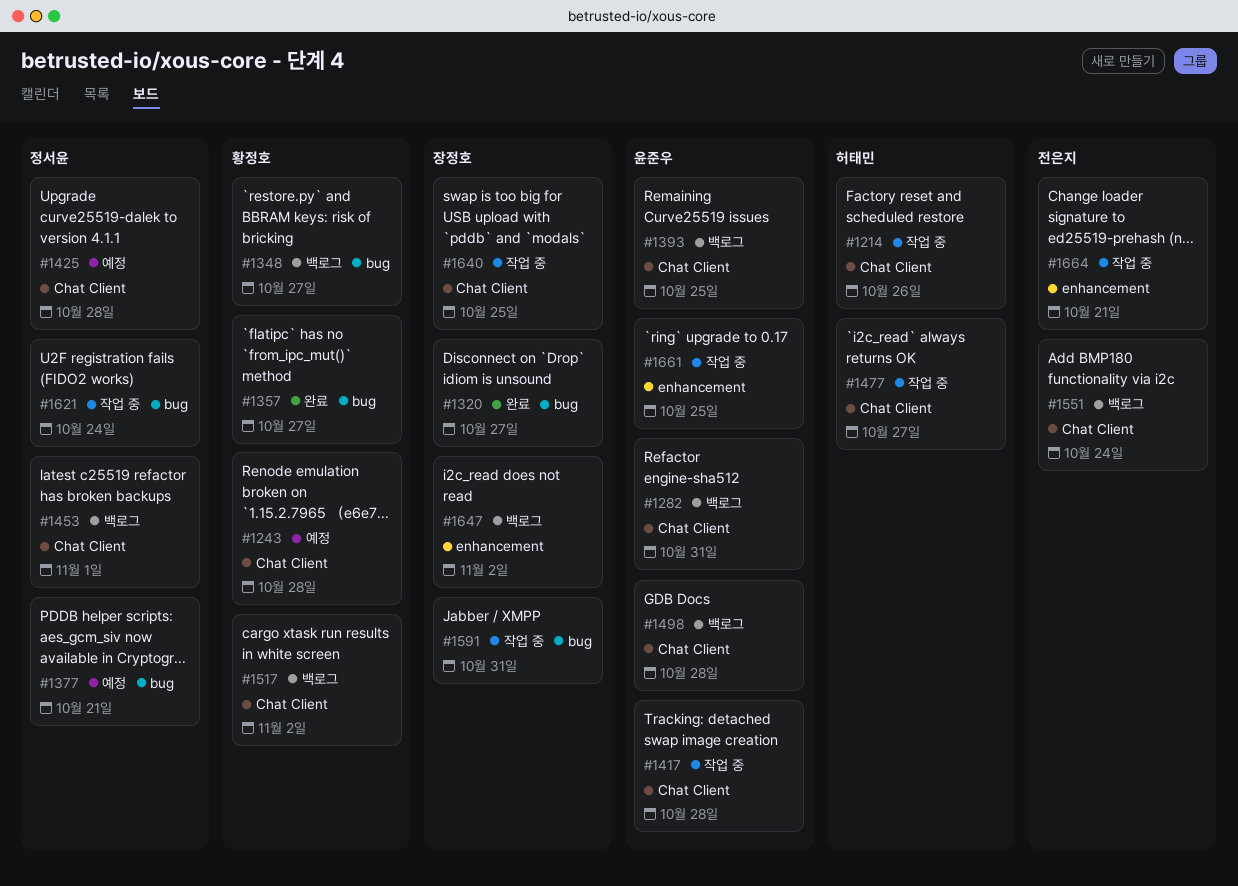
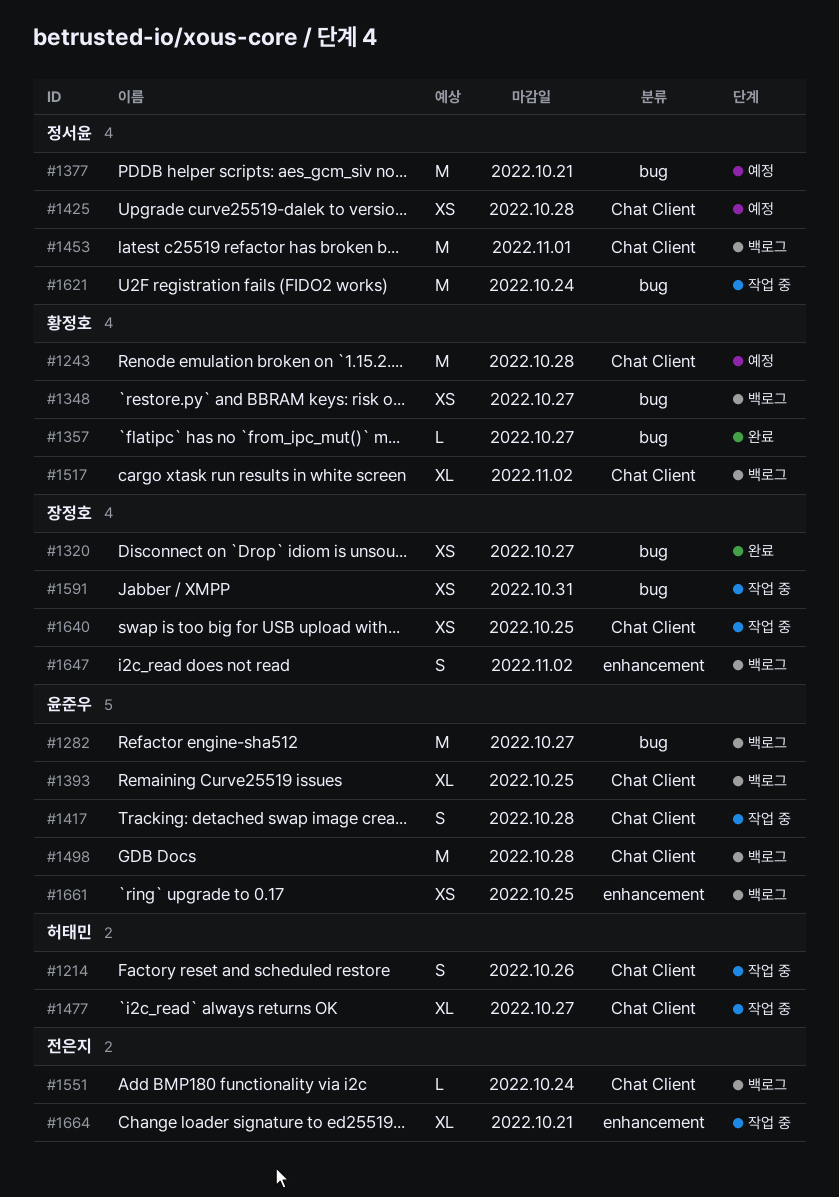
#1282, label: Chat Client -> bug
#1282, due: Oct 31 -> Oct 27
#1661, status: 작업 중 -> 백로그

